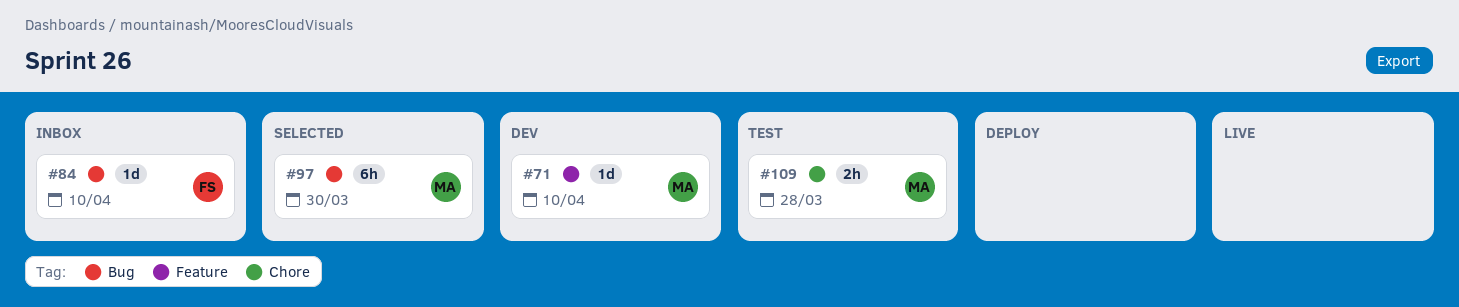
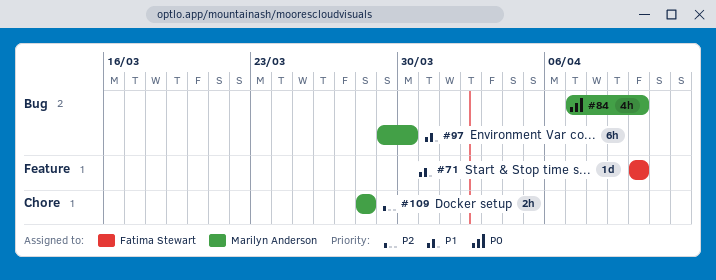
#71, owner: Marilyn Anderson -> Fatima Stewart
#84, owner: Fatima Stewart -> Marilyn Anderson
#84, estimate: 1d -> 4h

